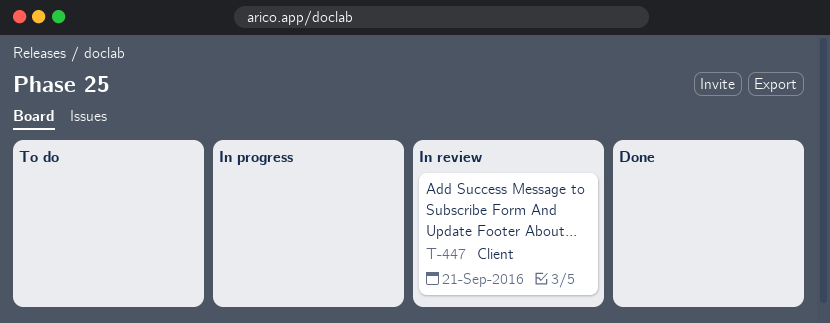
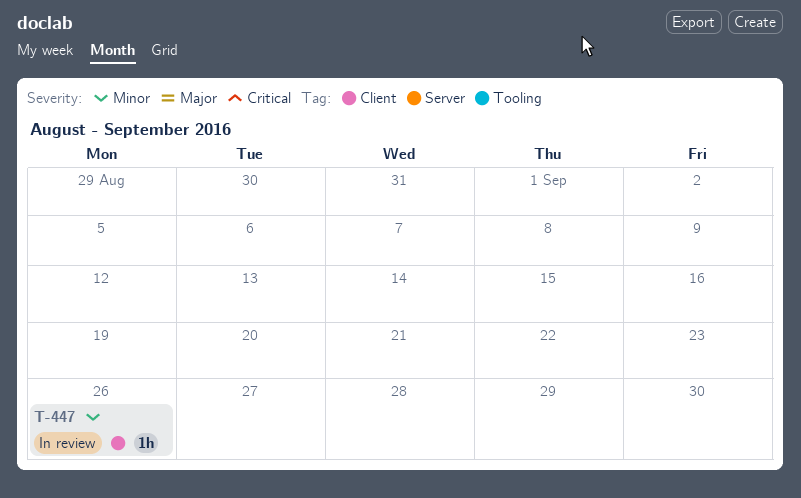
T-447, due: Sep 21 -> Sep 26

